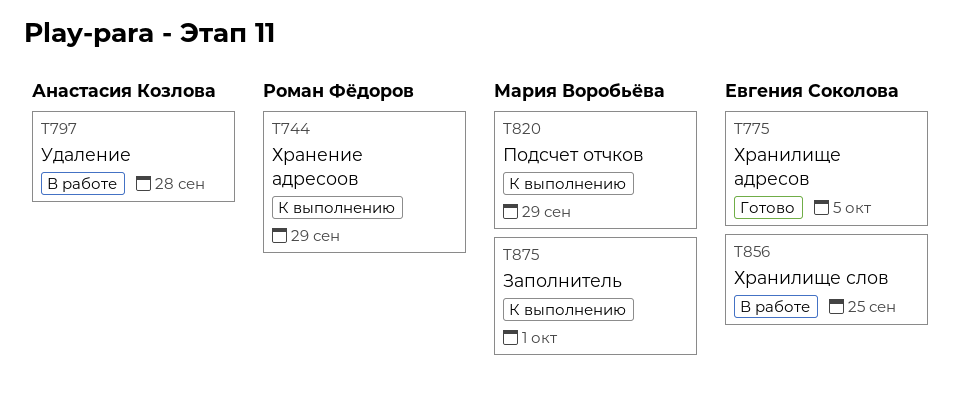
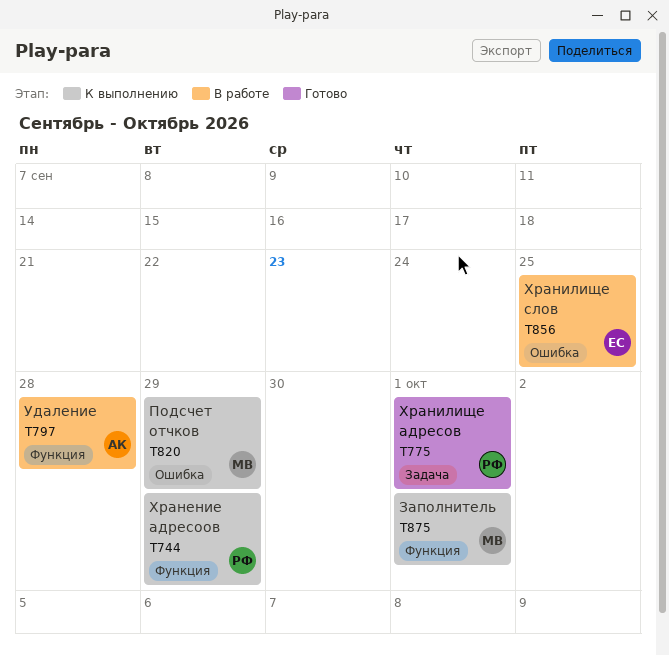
T775, owner: Евгения Соколова -> Роман Фёдоров
T775, due: Oct 5 -> Oct 1

